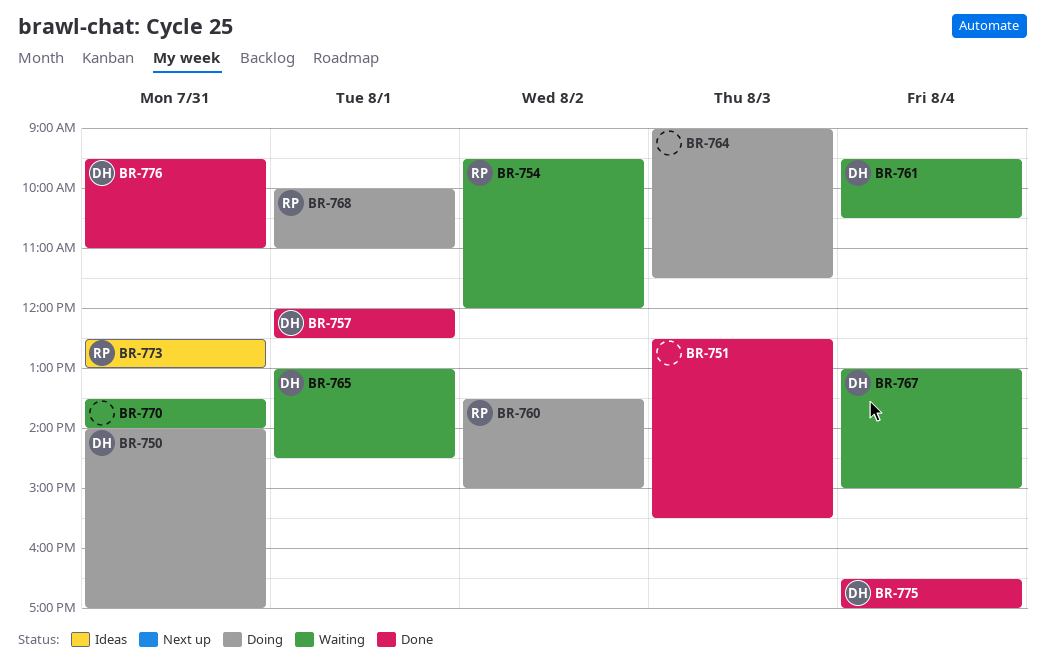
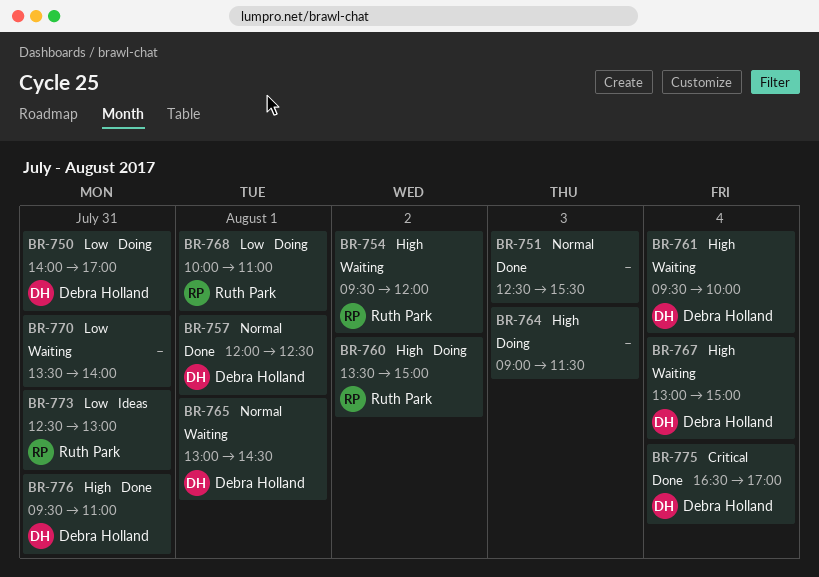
BR-761, ends: 10:30 -> 10:00

